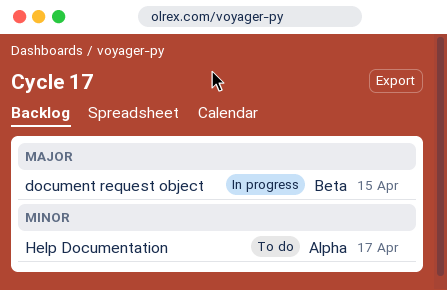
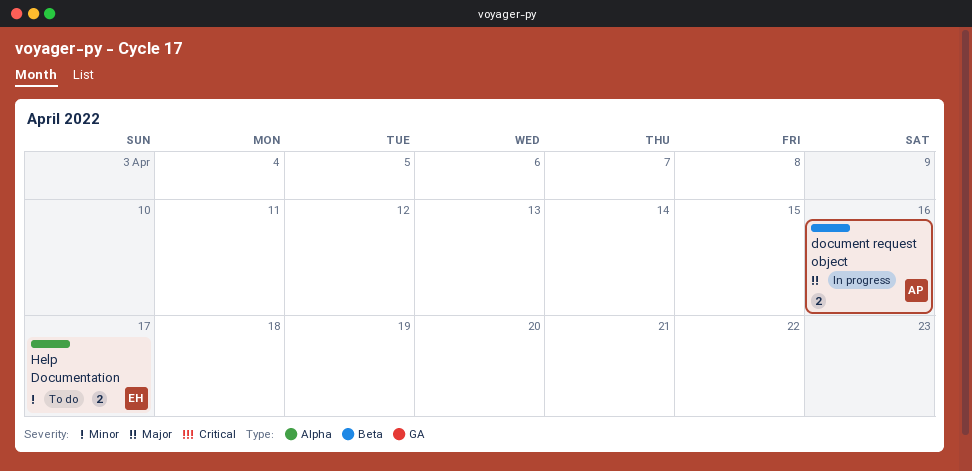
document request object, due: Apr 15 -> Apr 16

